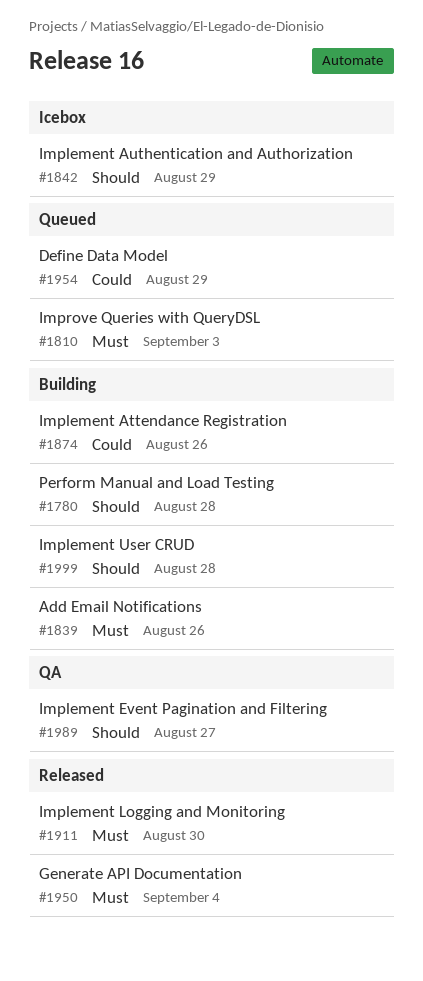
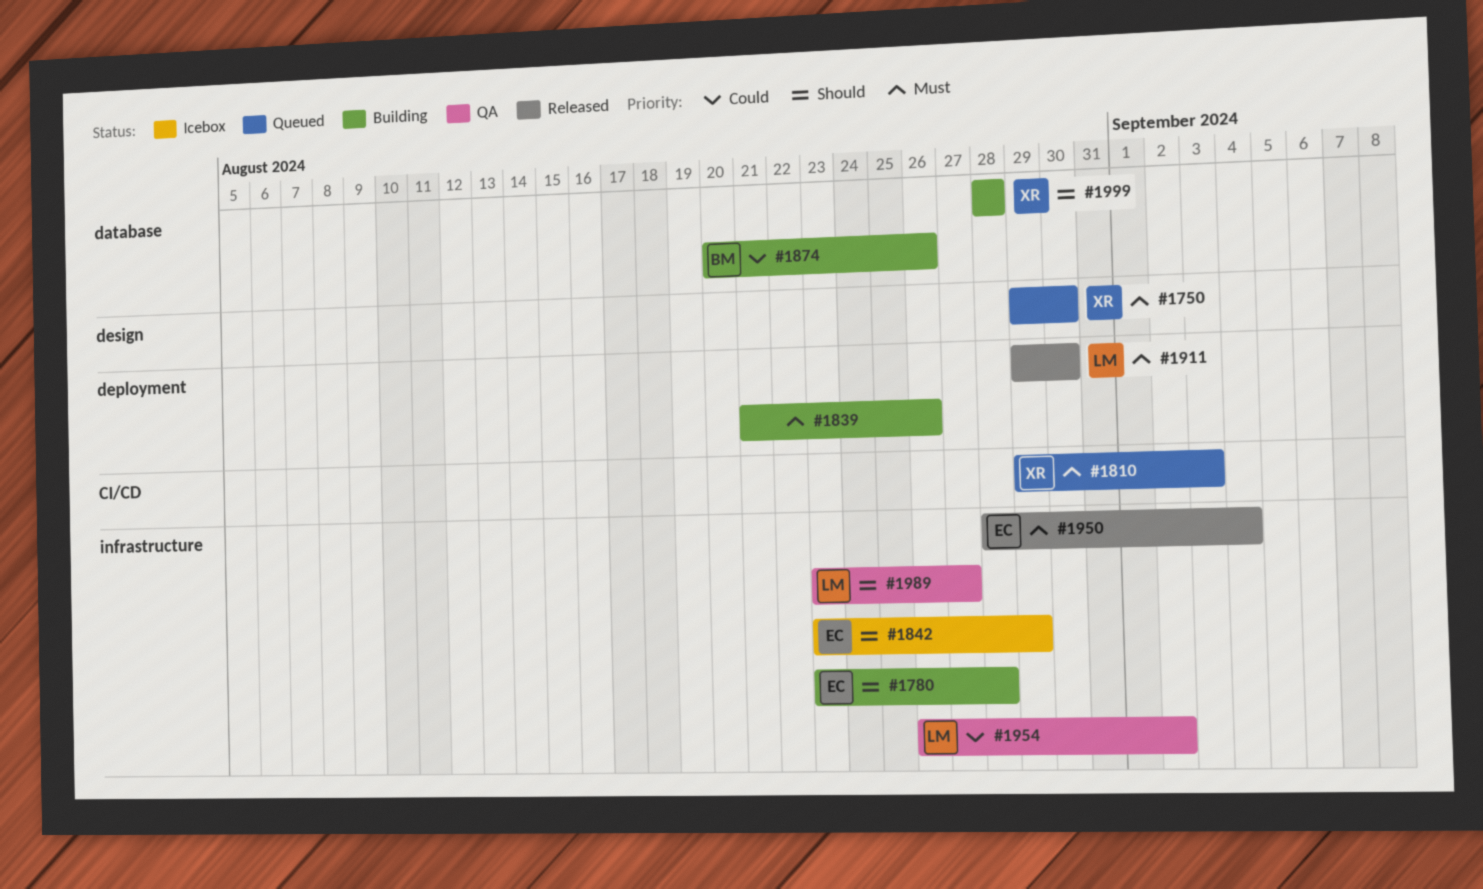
#1750: none -> present
#1954, status: Queued -> QA
#1954, due: Aug 29 -> Sep 2

